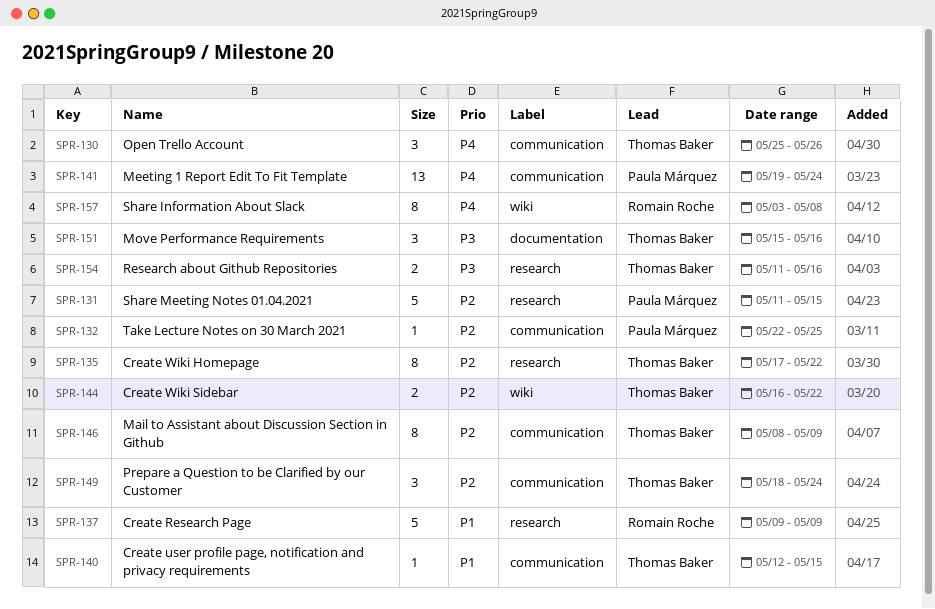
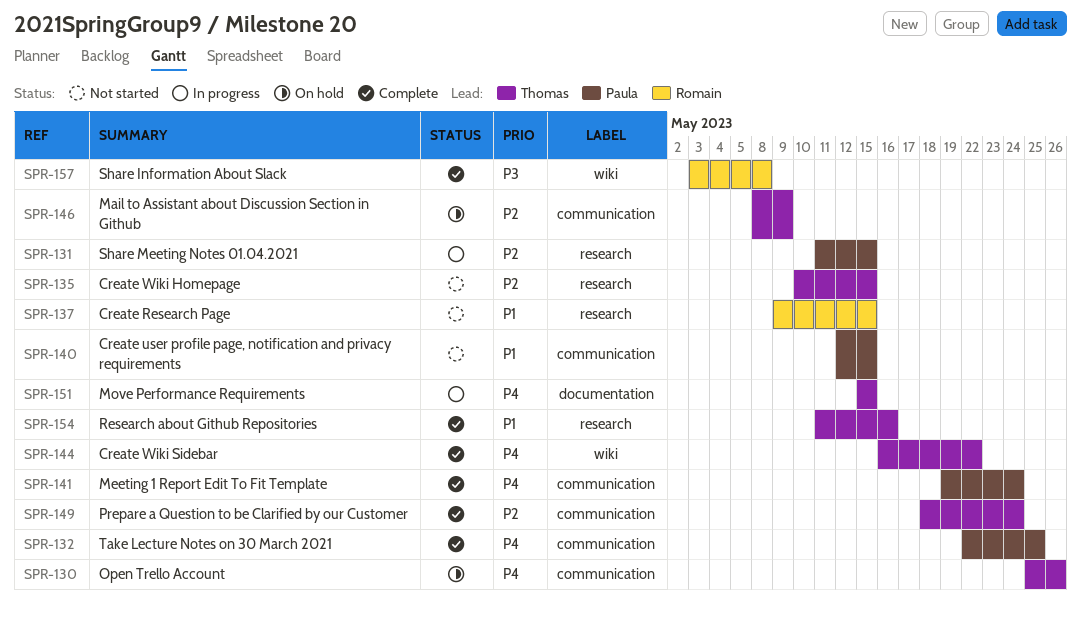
SPR-132, priority: P2 -> P4
SPR-135, start: May 17 -> May 10
SPR-135, due: May 22 -> May 15
SPR-137, due: May 9 -> May 15
SPR-140, owner: Thomas Baker -> Paula Márquez
SPR-144, priority: P2 -> P4
SPR-151, priority: P3 -> P4
SPR-151, due: May 16 -> May 15
SPR-154, priority: P3 -> P1
SPR-157, priority: P4 -> P3

